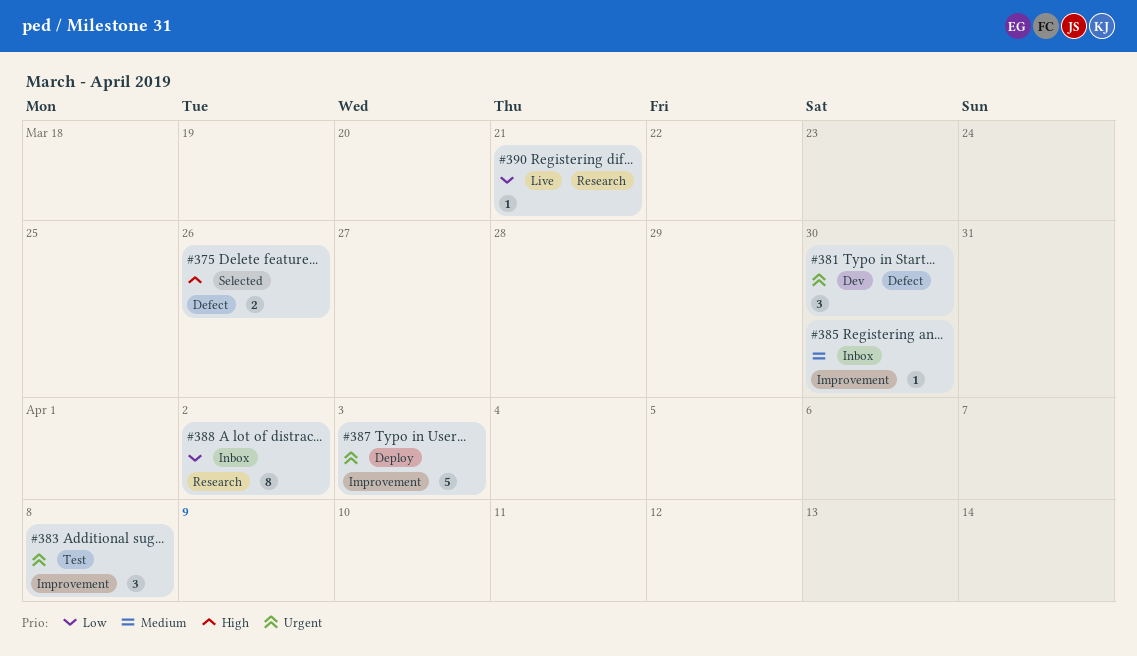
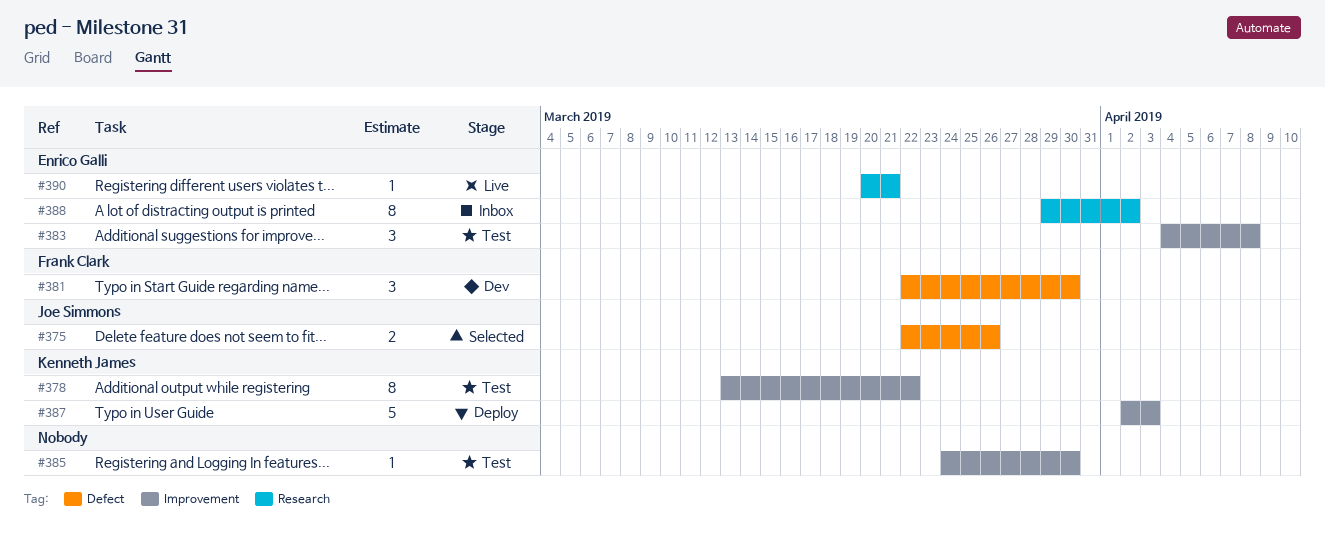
#378: none -> present
#385, status: Inbox -> Test

